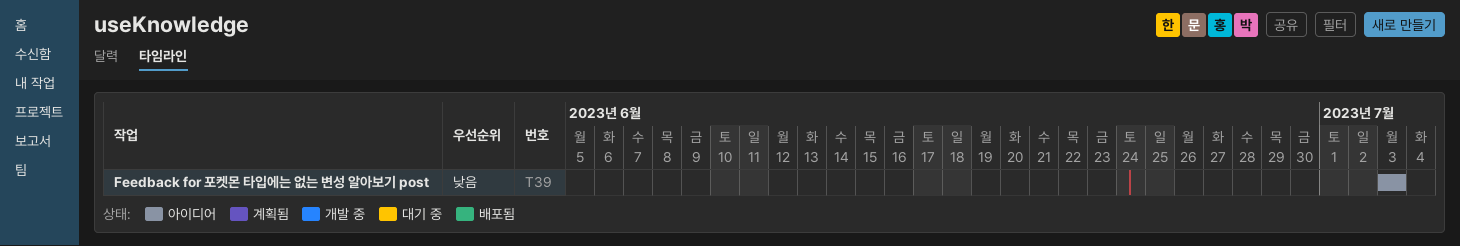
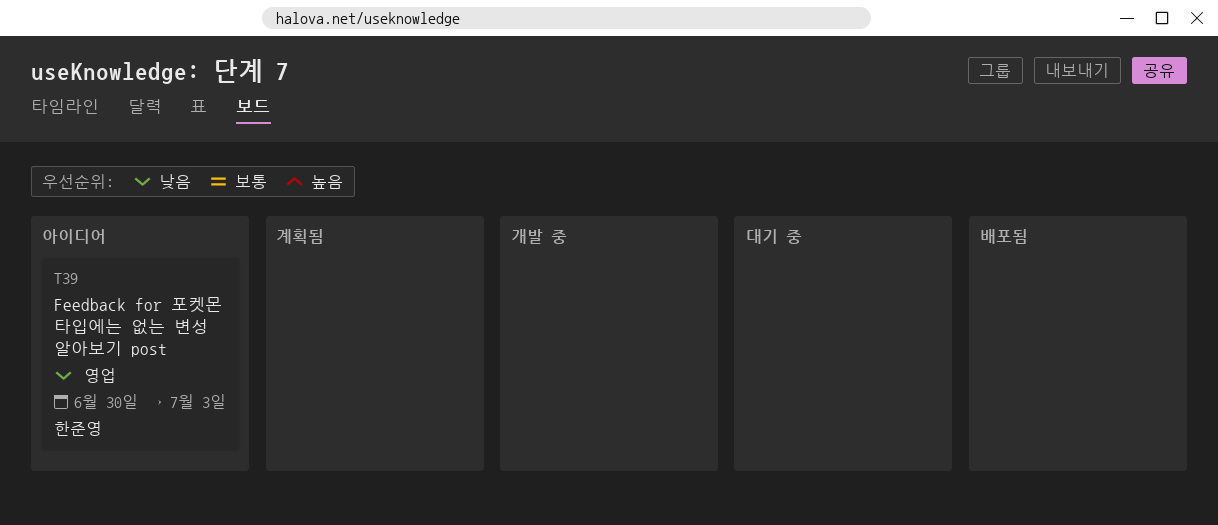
T39, start: Jul 3 -> Jun 30

